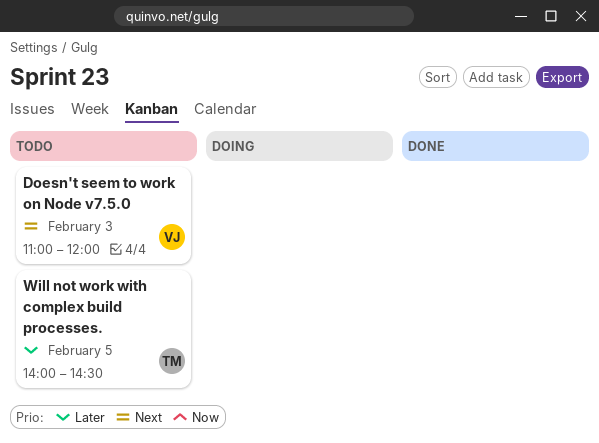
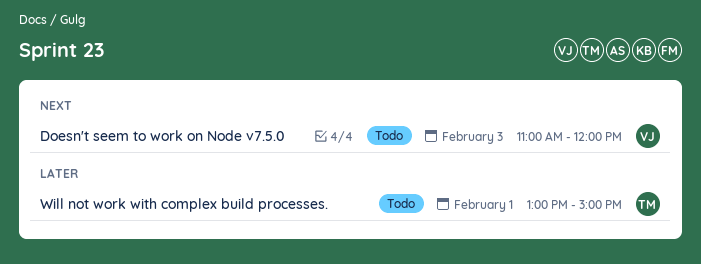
Will not work with complex build processes., day: Feb 5 -> Feb 1
Will not work with complex build processes., begins: 14:00 -> 13:00
Will not work with complex build processes., ends: 14:30 -> 15:00

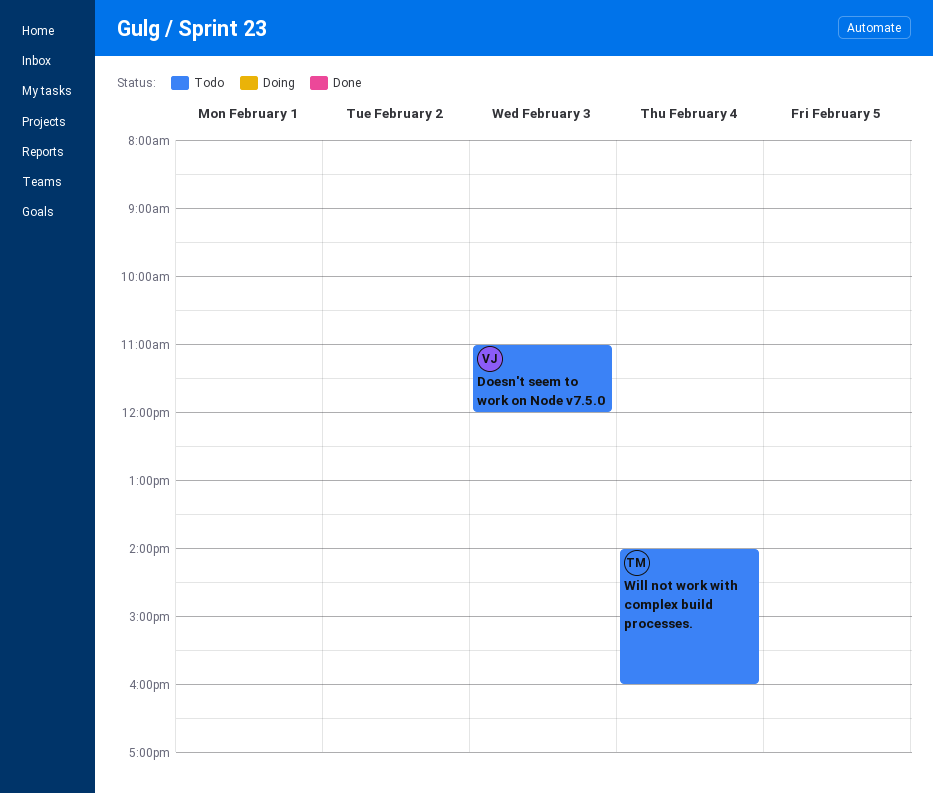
Will not work with complex build processes., day: Feb 1 -> Feb 4
Will not work with complex build processes., begins: 13:00 -> 14:00
Will not work with complex build processes., ends: 15:00 -> 16:00

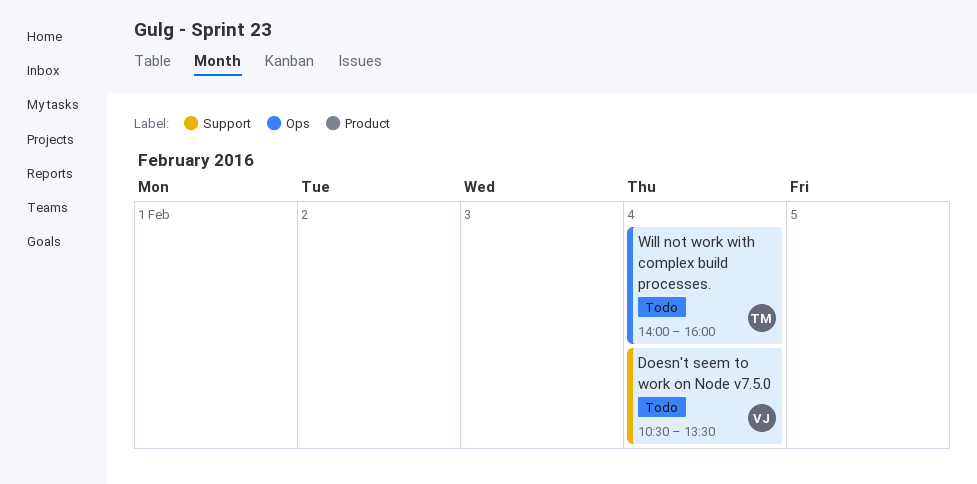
Doesn't seem to work on Node v7.5.0, day: Feb 3 -> Feb 4
Doesn't seem to work on Node v7.5.0, begins: 11:00 -> 10:30
Doesn't seem to work on Node v7.5.0, ends: 12:00 -> 13:30

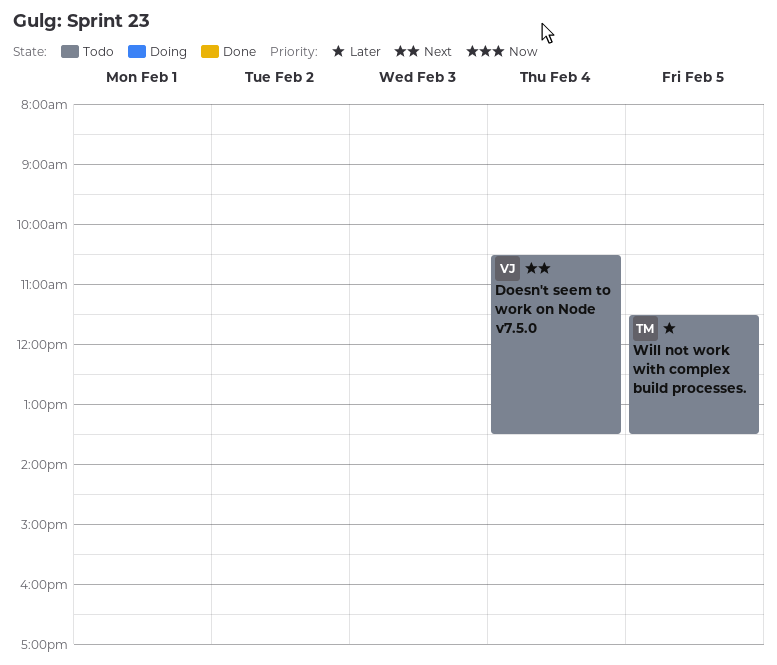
Will not work with complex build processes., day: Feb 4 -> Feb 5
Will not work with complex build processes., begins: 14:00 -> 11:30
Will not work with complex build processes., ends: 16:00 -> 13:30

